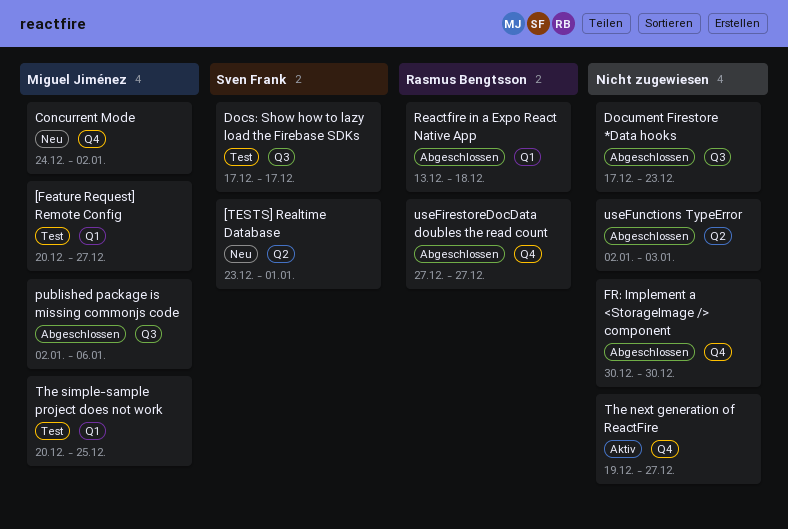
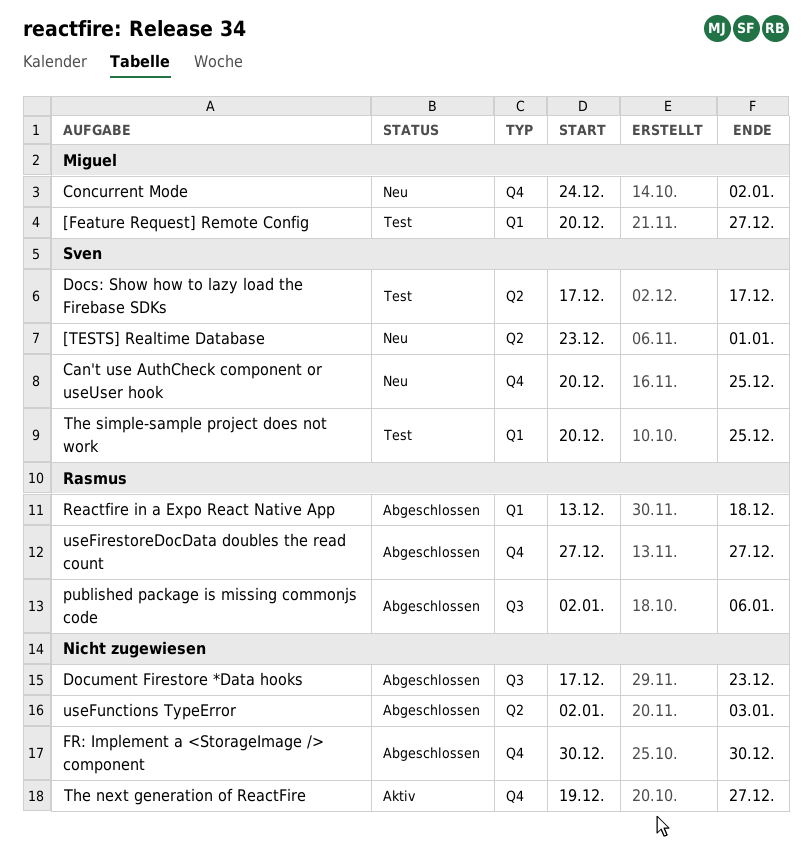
Can't use AuthCheck component or useUser hook: none -> present
Docs: Show how to lazy load the Firebase SDKs, label: Q3 -> Q2
published package is missing commonjs code, owner: Miguel Jiménez -> Rasmus Bengtsson
The simple-sample project does not work, owner: Miguel Jiménez -> Sven Frank

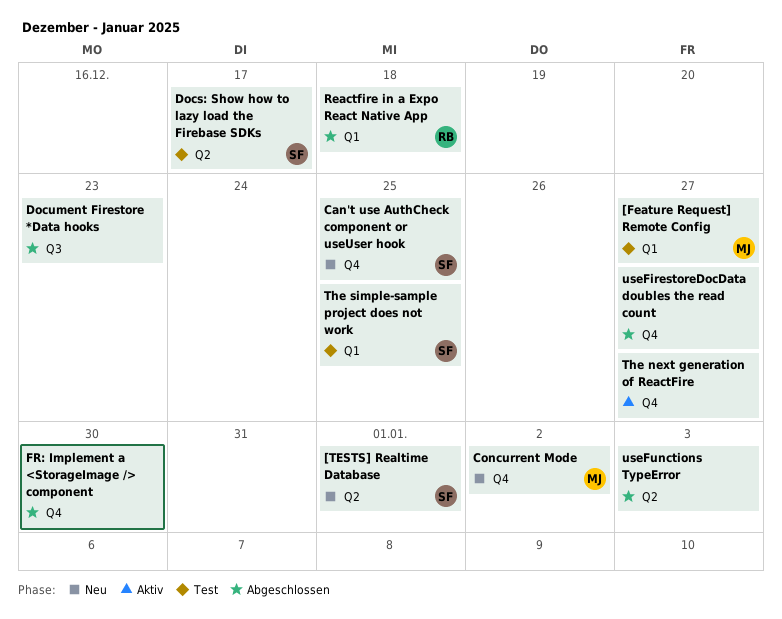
published package is missing commonjs code: present -> none
useFirestoreDocData doubles the read count, owner: Rasmus -> none

